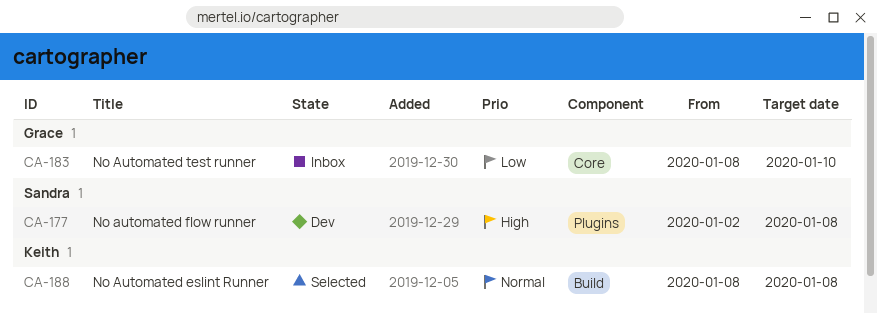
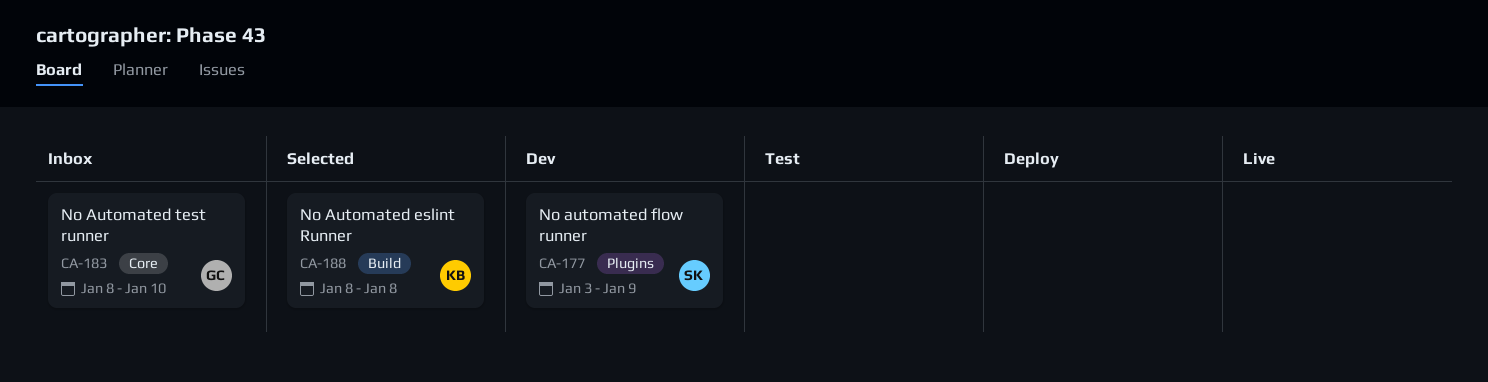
CA-177, start: Jan 2 -> Jan 3
CA-177, due: Jan 8 -> Jan 9

